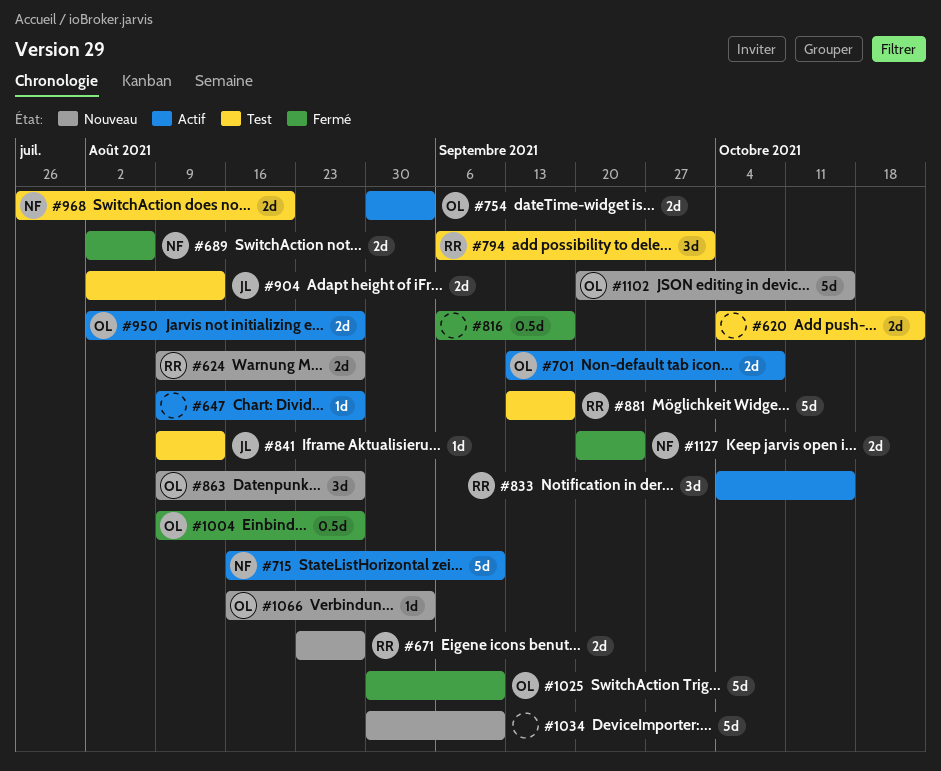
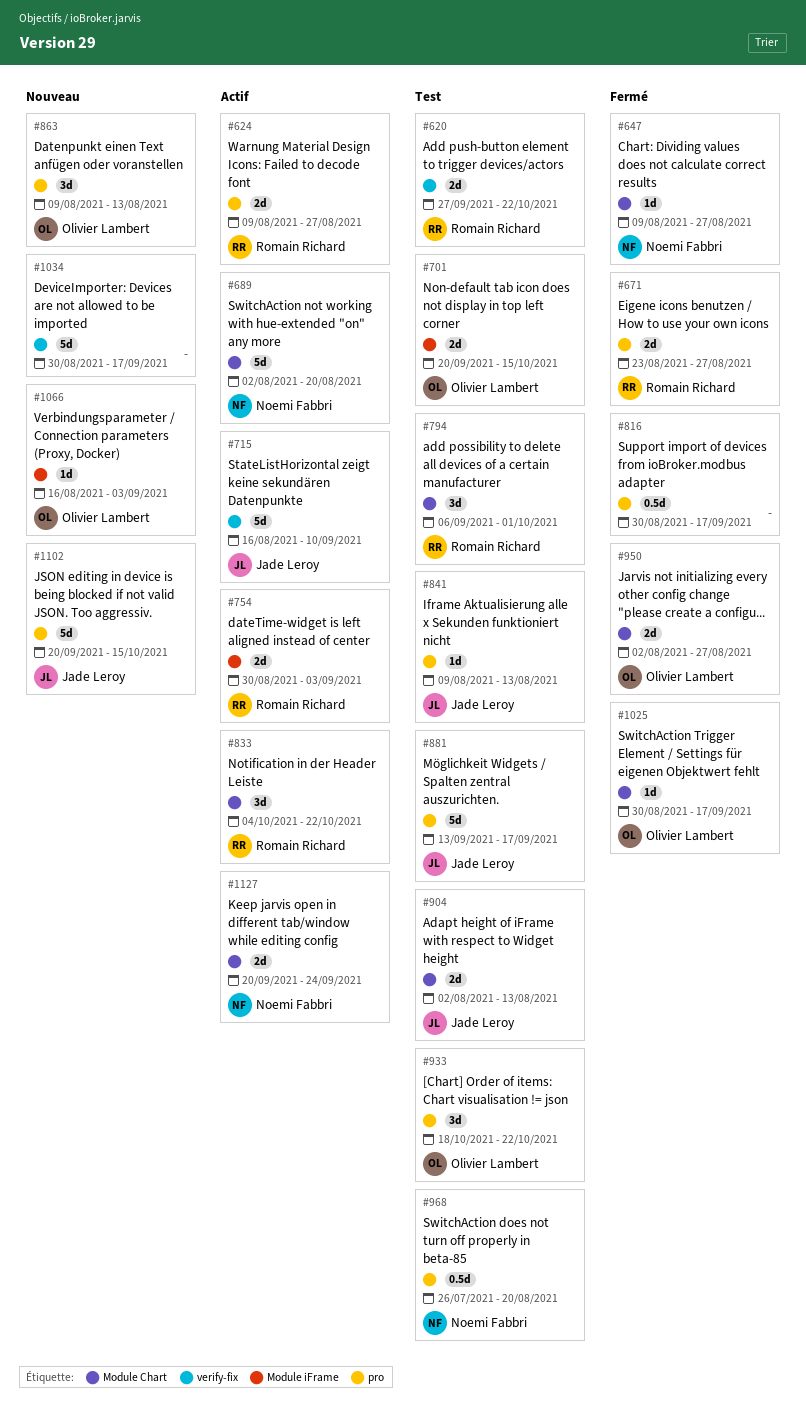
#620, owner: none -> Romain Richard
#620, start: Oct 4 -> Sep 27
#624, status: Nouveau -> Actif
#647, status: Actif -> Fermé
#647, owner: none -> Noemi Fabbri
#671, status: Nouveau -> Fermé
#689, status: Fermé -> Actif
#689, estimate: 2d -> 5d
#689, due: Aug 6 -> Aug 20
#701, status: Actif -> Test
#701, start: Sep 13 -> Sep 20
#701, due: Oct 8 -> Oct 15
#715, owner: Noemi Fabbri -> Jade Leroy
#754, owner: Olivier Lambert -> Romain Richard
#816, start: Sep 6 -> Aug 30
#833, due: Oct 15 -> Oct 22
#863, due: Aug 27 -> Aug 13
#881, owner: Romain Richard -> Jade Leroy
#933: none -> present
#950, status: Actif -> Fermé
#968, estimate: 2d -> 0.5d
#1004: present -> none
#1025, estimate: 5d -> 1d
#1025, due: Sep 10 -> Sep 17
#1034, due: Sep 10 -> Sep 17
#1102, owner: Olivier Lambert -> Jade Leroy
#1127, status: Fermé -> Actif

